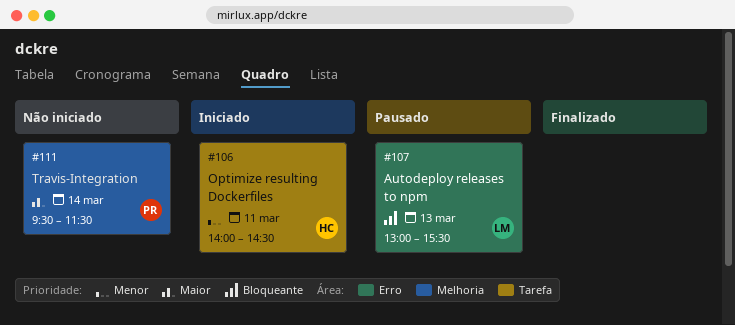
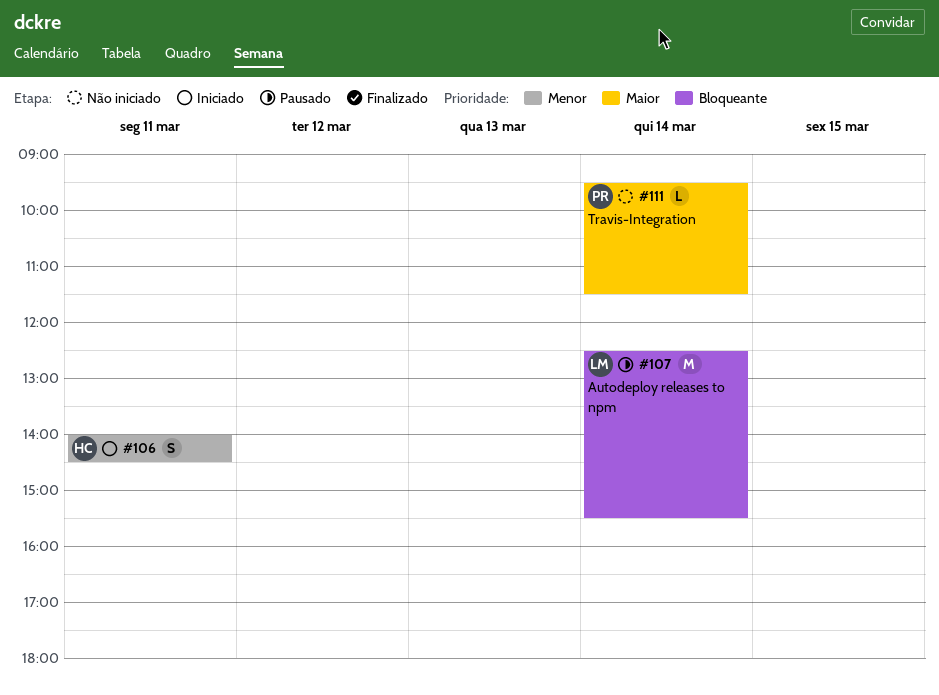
#107, day: Mar 13 -> Mar 14
#107, begins: 13:00 -> 12:30

